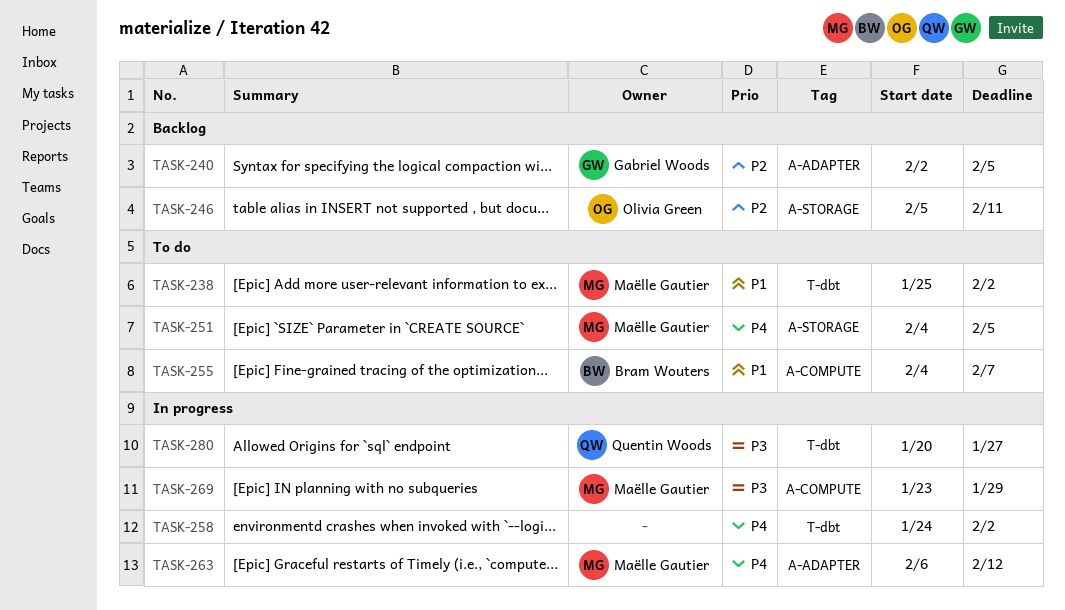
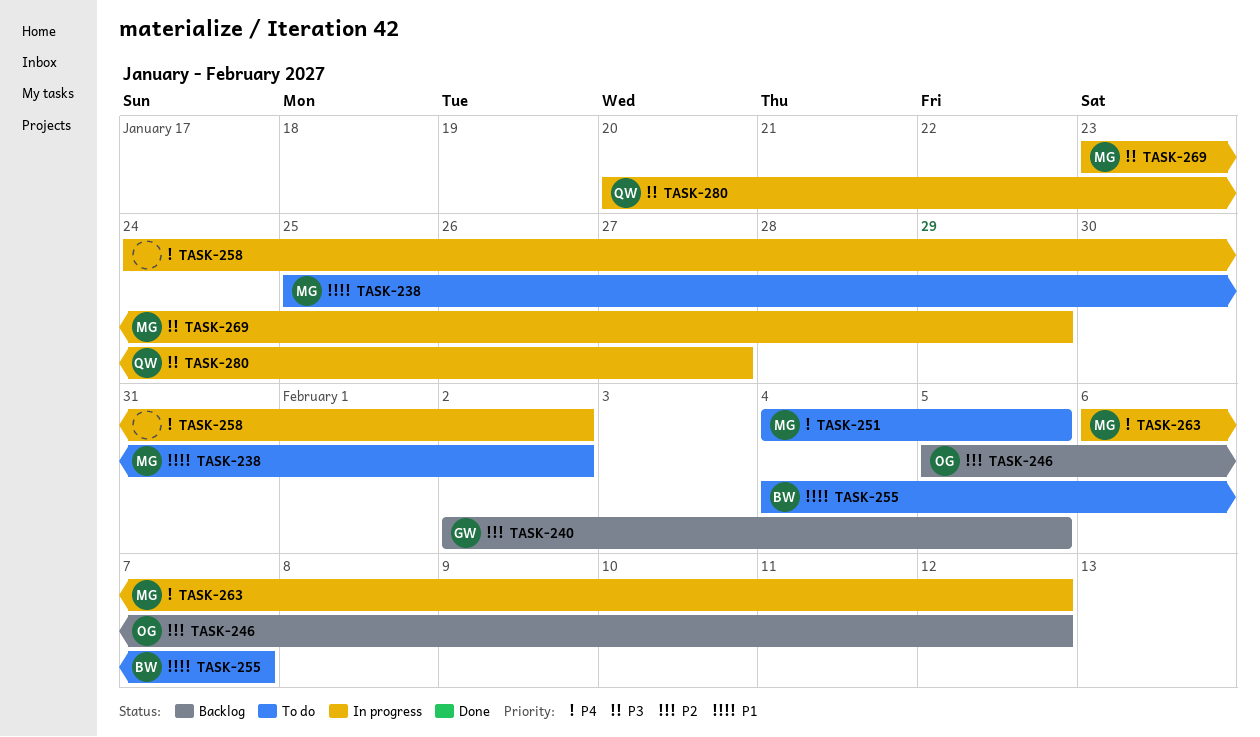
TASK-246, due: Feb 11 -> Feb 12

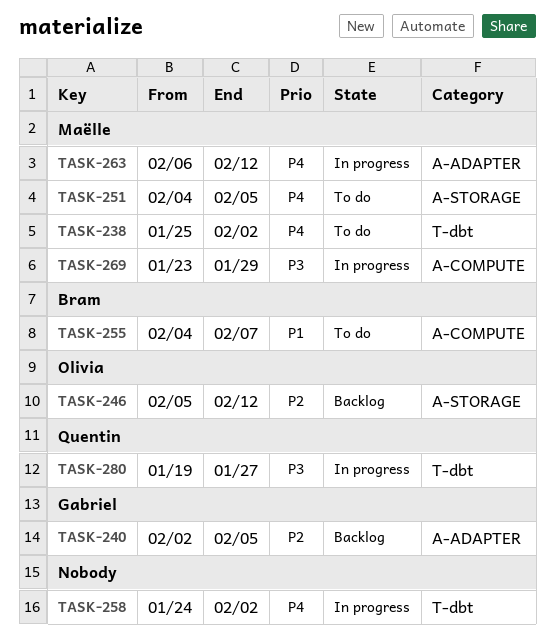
TASK-238, priority: P1 -> P4
TASK-280, start: Jan 20 -> Jan 19

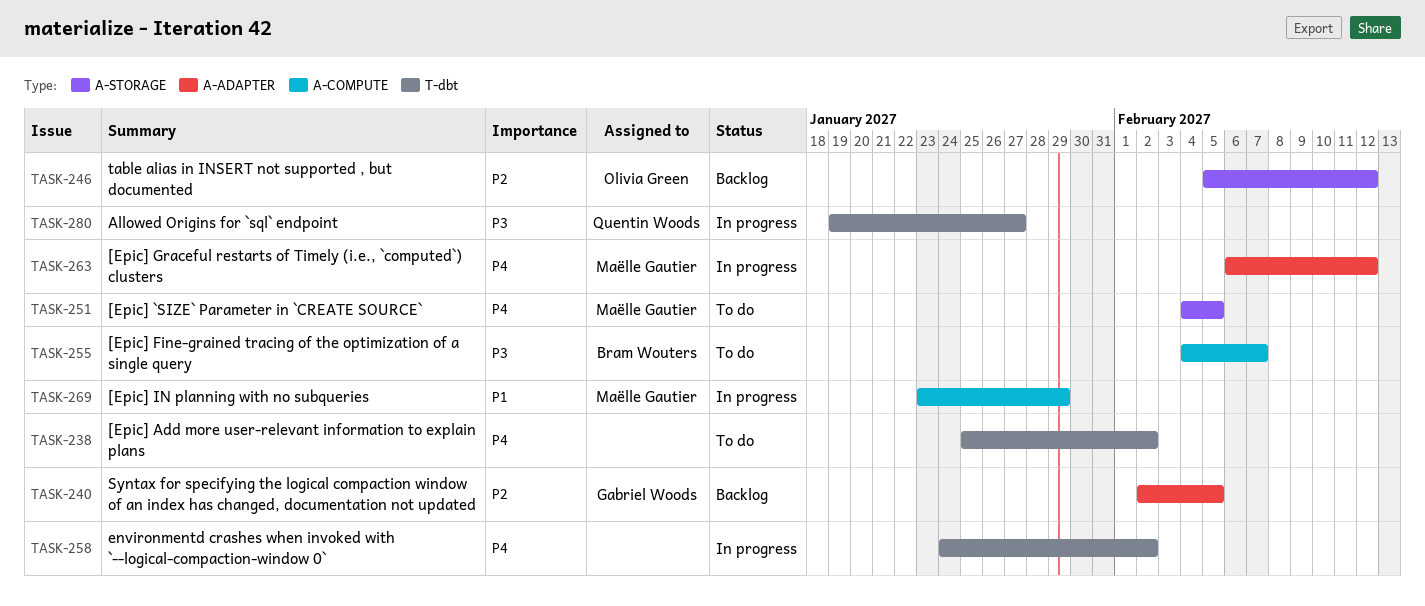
TASK-238, owner: Maëlle Gautier -> none
TASK-255, priority: P1 -> P3
TASK-269, priority: P3 -> P1

